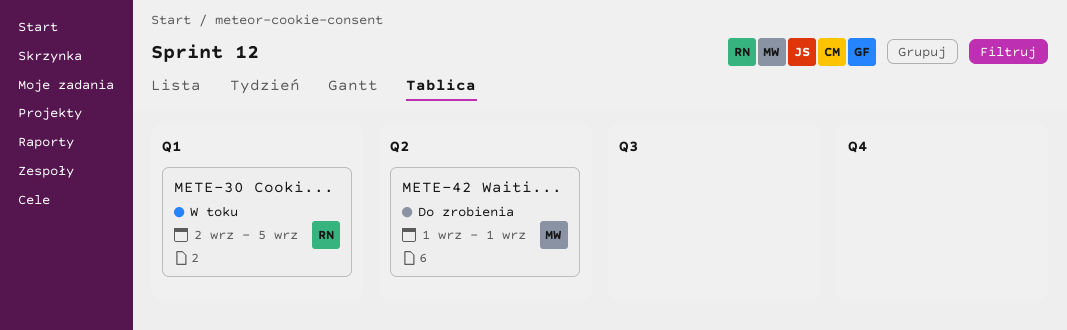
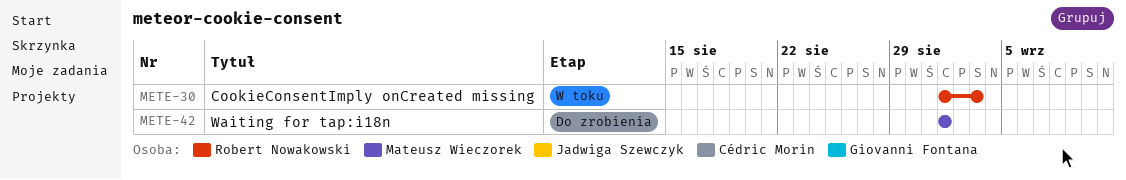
METE-30, start: Sep 2 -> Sep 1
METE-30, due: Sep 5 -> Sep 3

